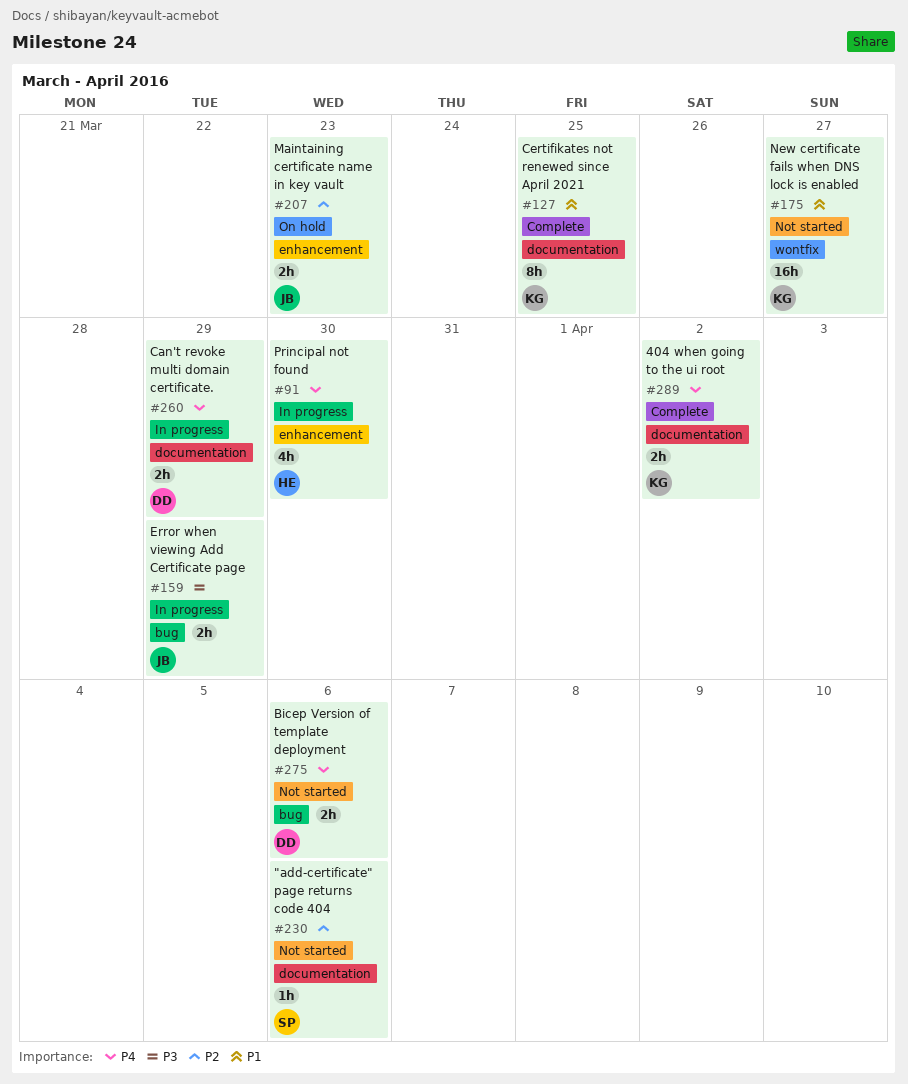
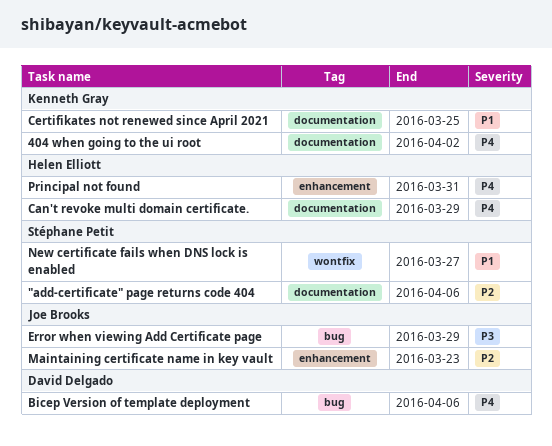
Can't revoke multi domain certificate., owner: David Delgado -> Helen Elliott
New certificate fails when DNS lock is enabled, owner: Kenneth Gray -> Stéphane Petit
Principal not found, due: Mar 30 -> Mar 31

